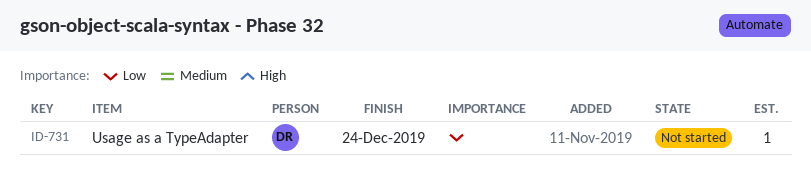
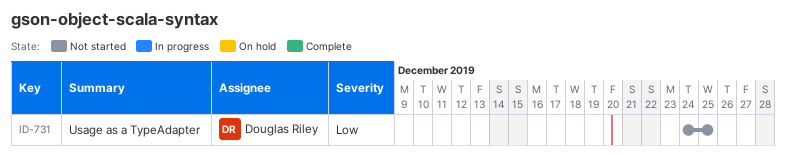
ID-731, due: Dec 24 -> Dec 25

